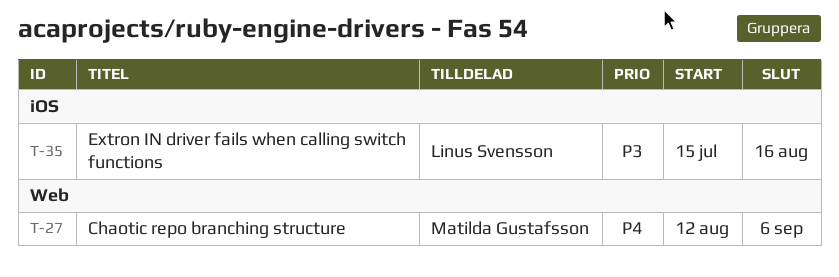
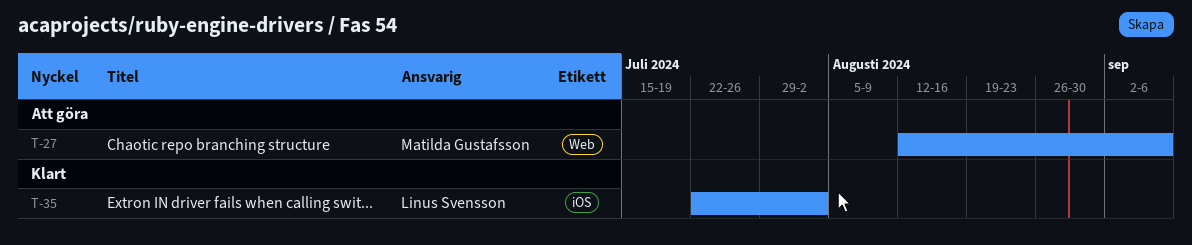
T-35, start: Jul 15 -> Jul 22
T-35, due: Aug 16 -> Aug 2

